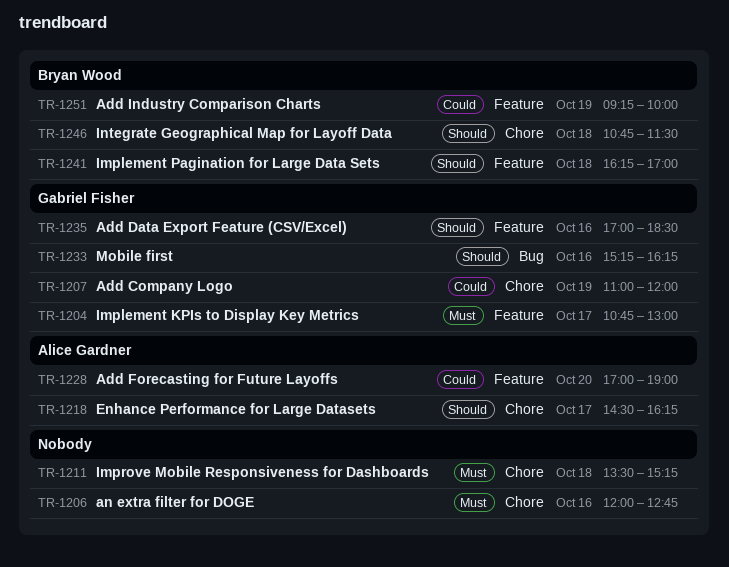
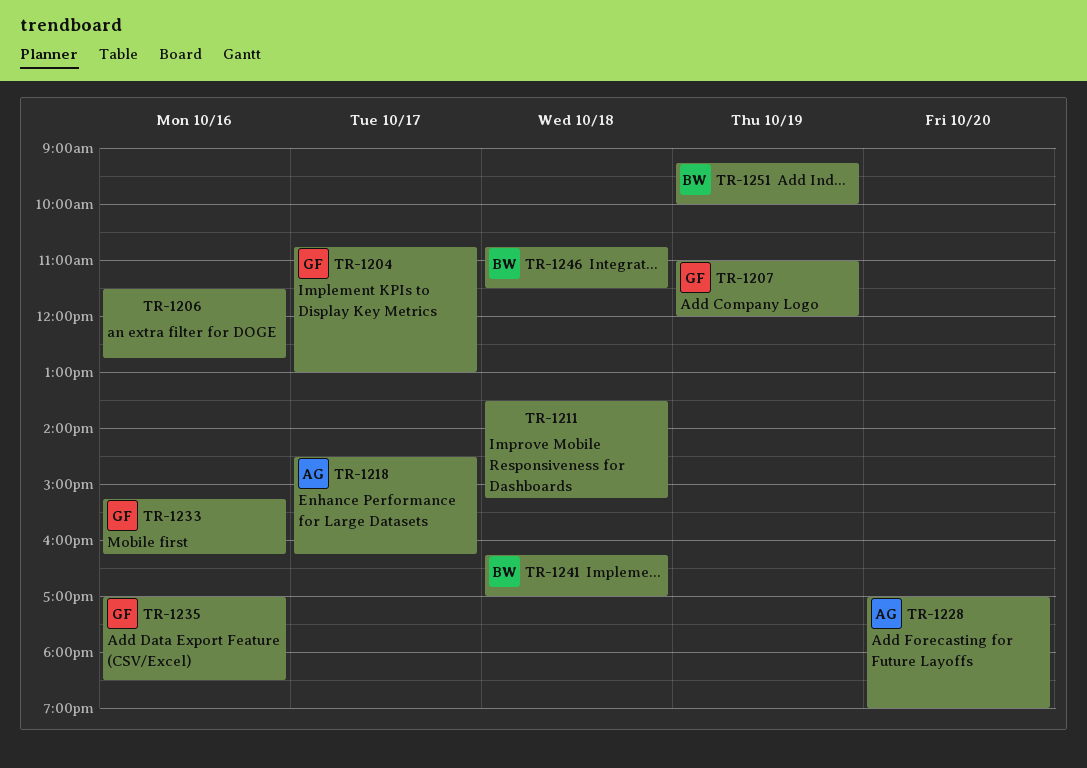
TR-1206, begins: 12:00 -> 11:30

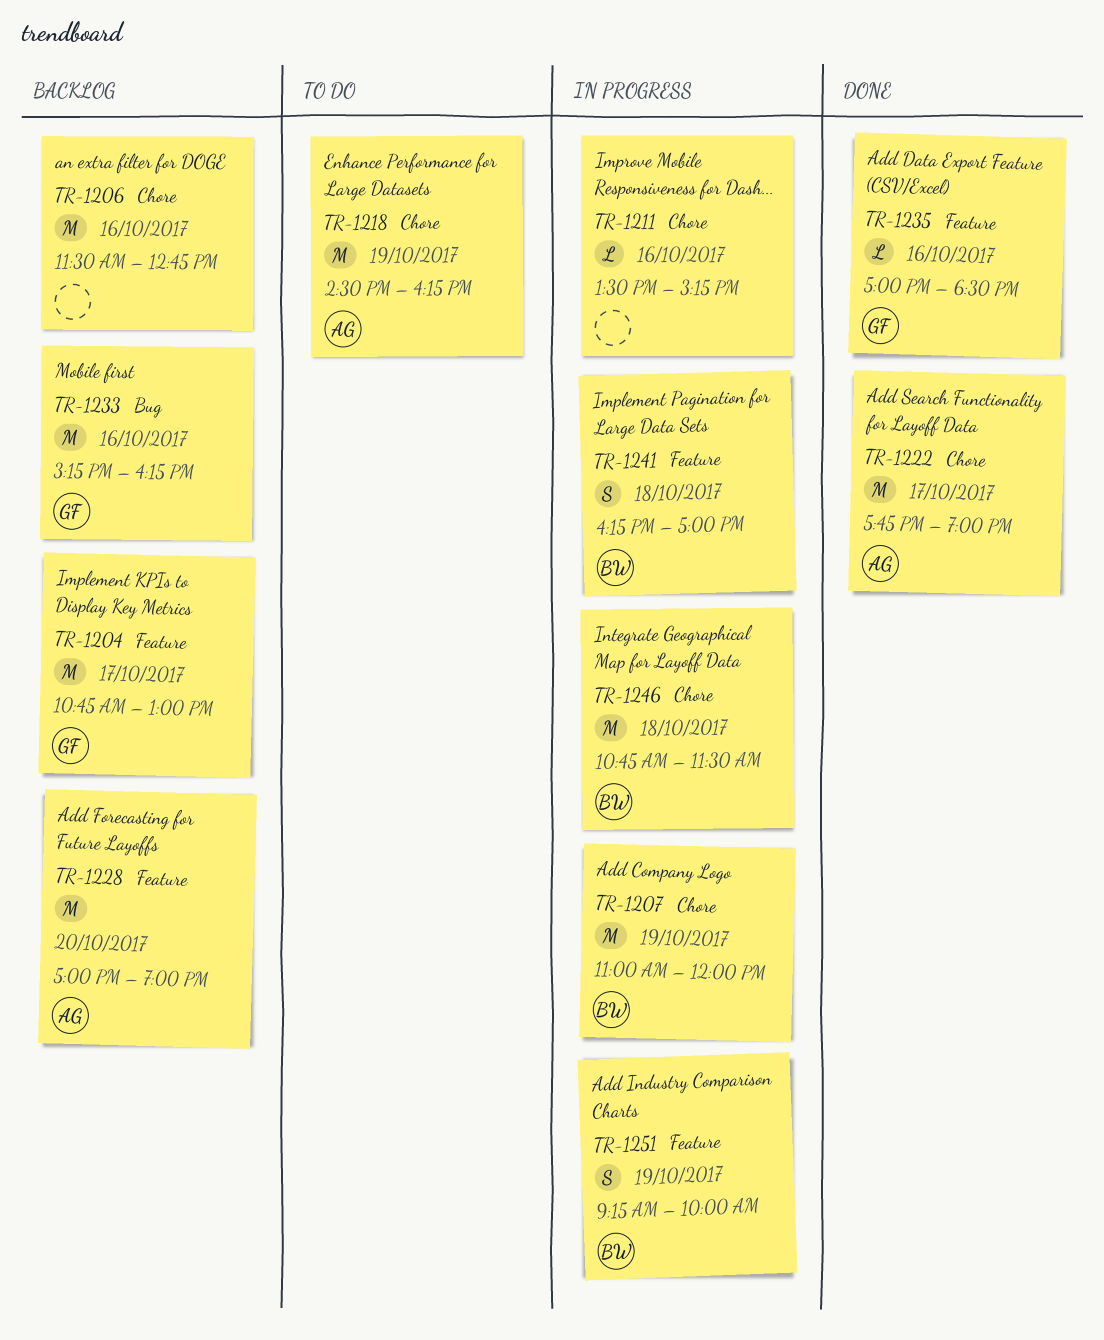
TR-1207, owner: GF -> BW
TR-1211, day: Oct 18 -> Oct 16
TR-1218, day: Oct 17 -> Oct 19
TR-1222: none -> present

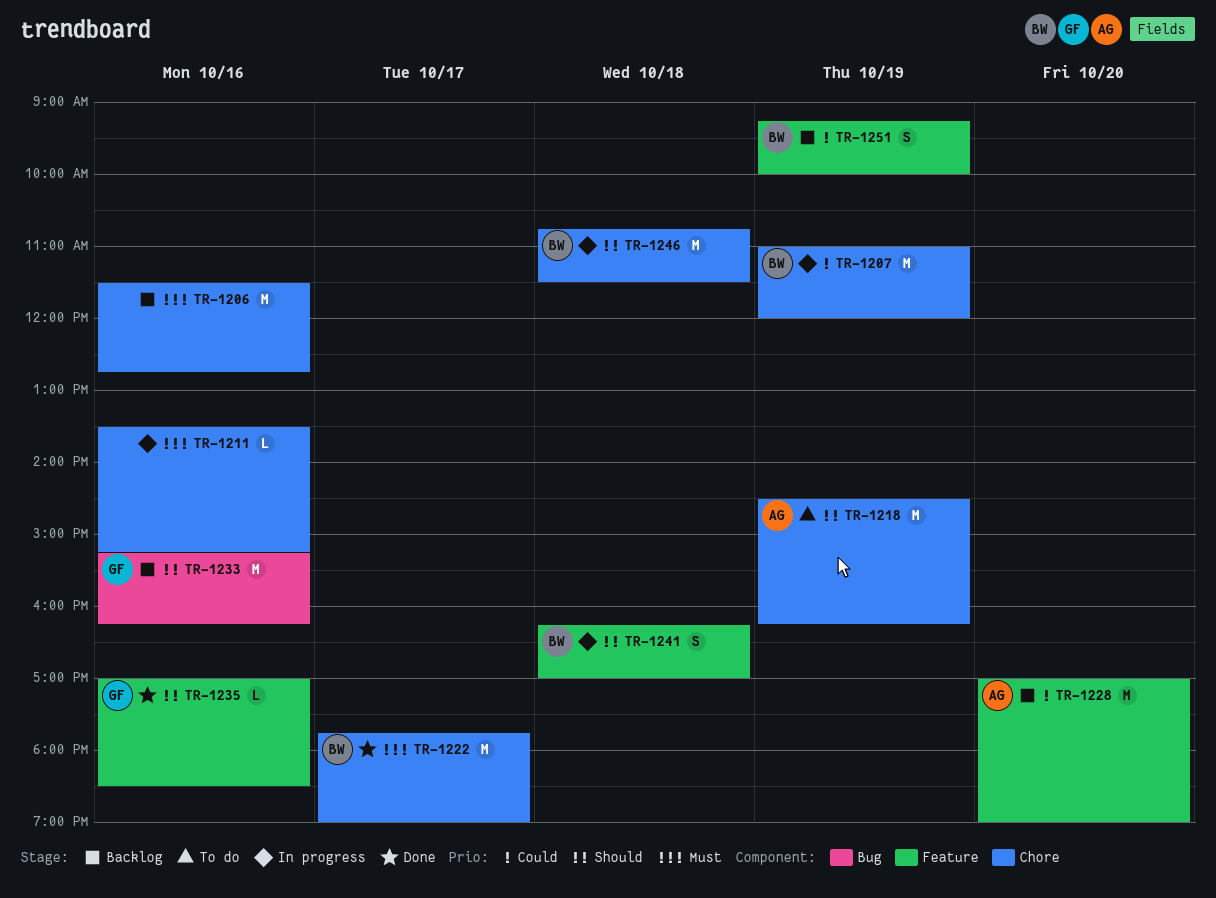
TR-1204: present -> none
TR-1222, owner: AG -> BW
TR-1251, status: In progress -> Backlog

